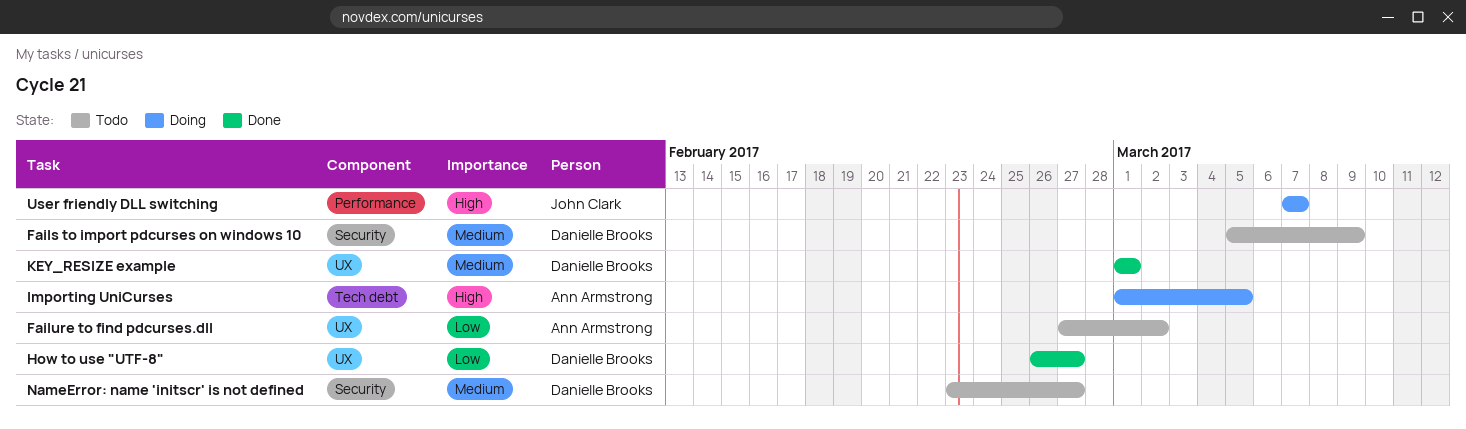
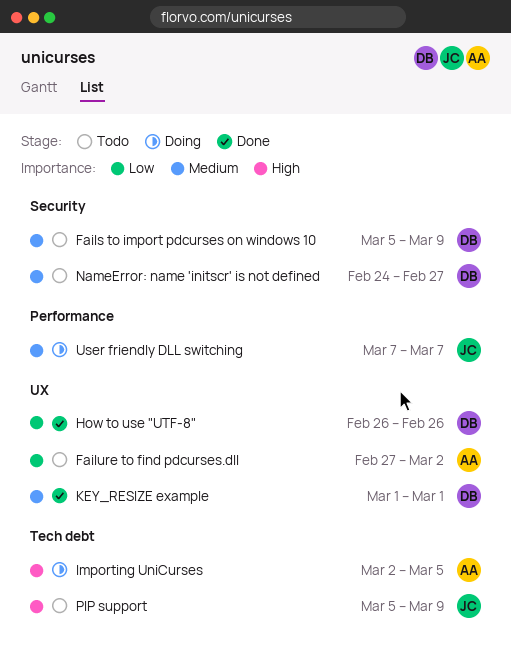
How to use "UTF-8", due: Feb 27 -> Feb 26
Importing UniCurses, start: Mar 1 -> Mar 2
NameError: name 'initscr' is not defined, start: Feb 23 -> Feb 24
PIP support: none -> present
User friendly DLL switching, priority: High -> Medium

